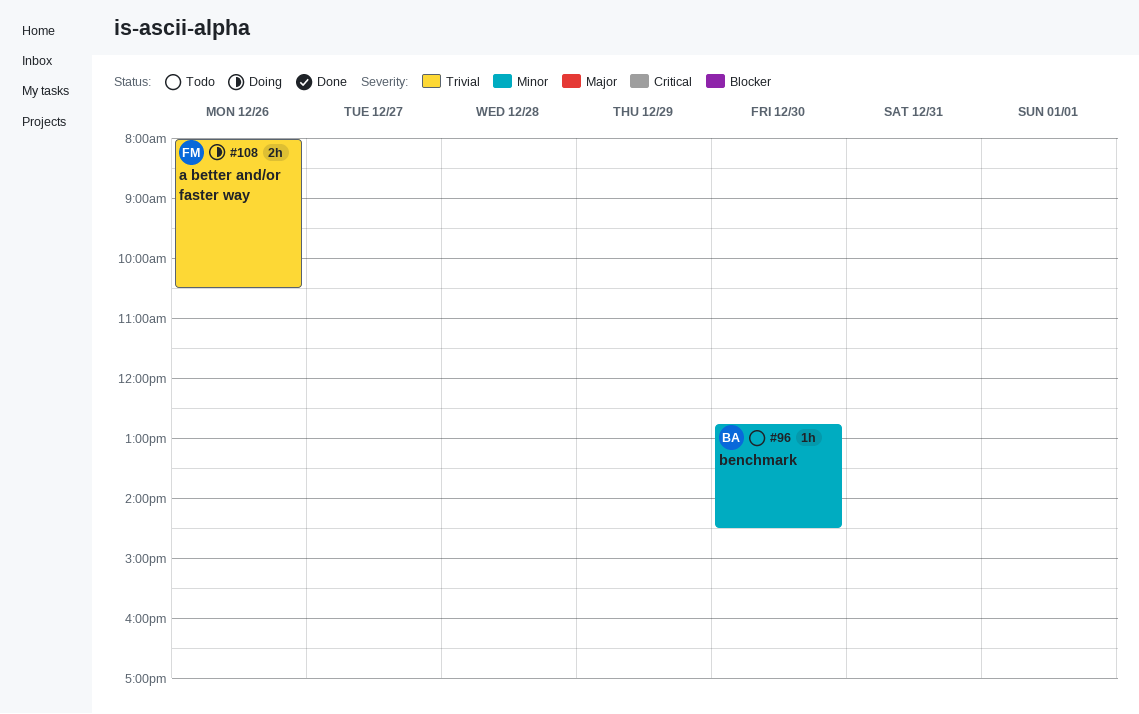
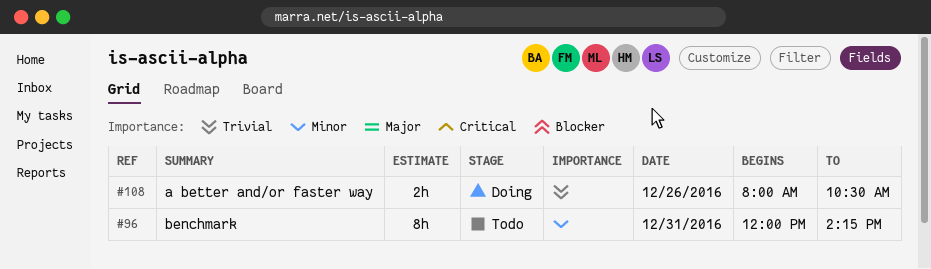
#96, estimate: 1h -> 8h
#96, day: Dec 30 -> Dec 31
#96, begins: 12:45 -> 12:00
#96, ends: 14:30 -> 14:15

